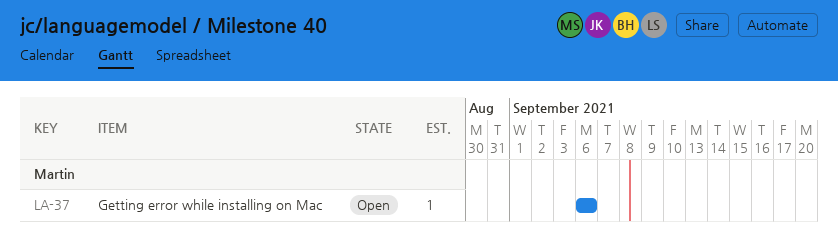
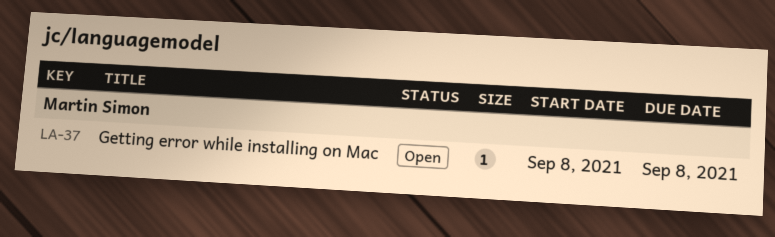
LA-37, start: Sep 6 -> Sep 8
LA-37, due: Sep 6 -> Sep 8

